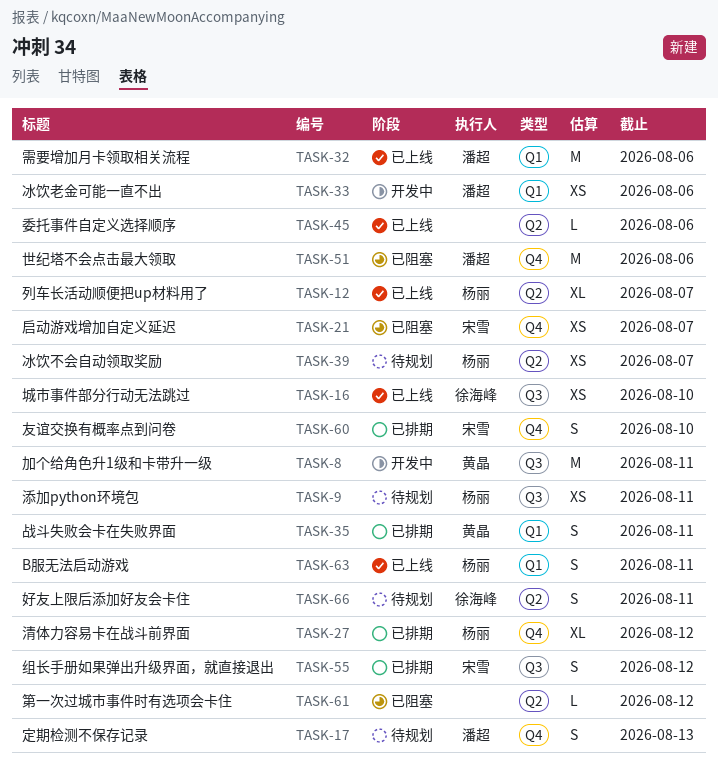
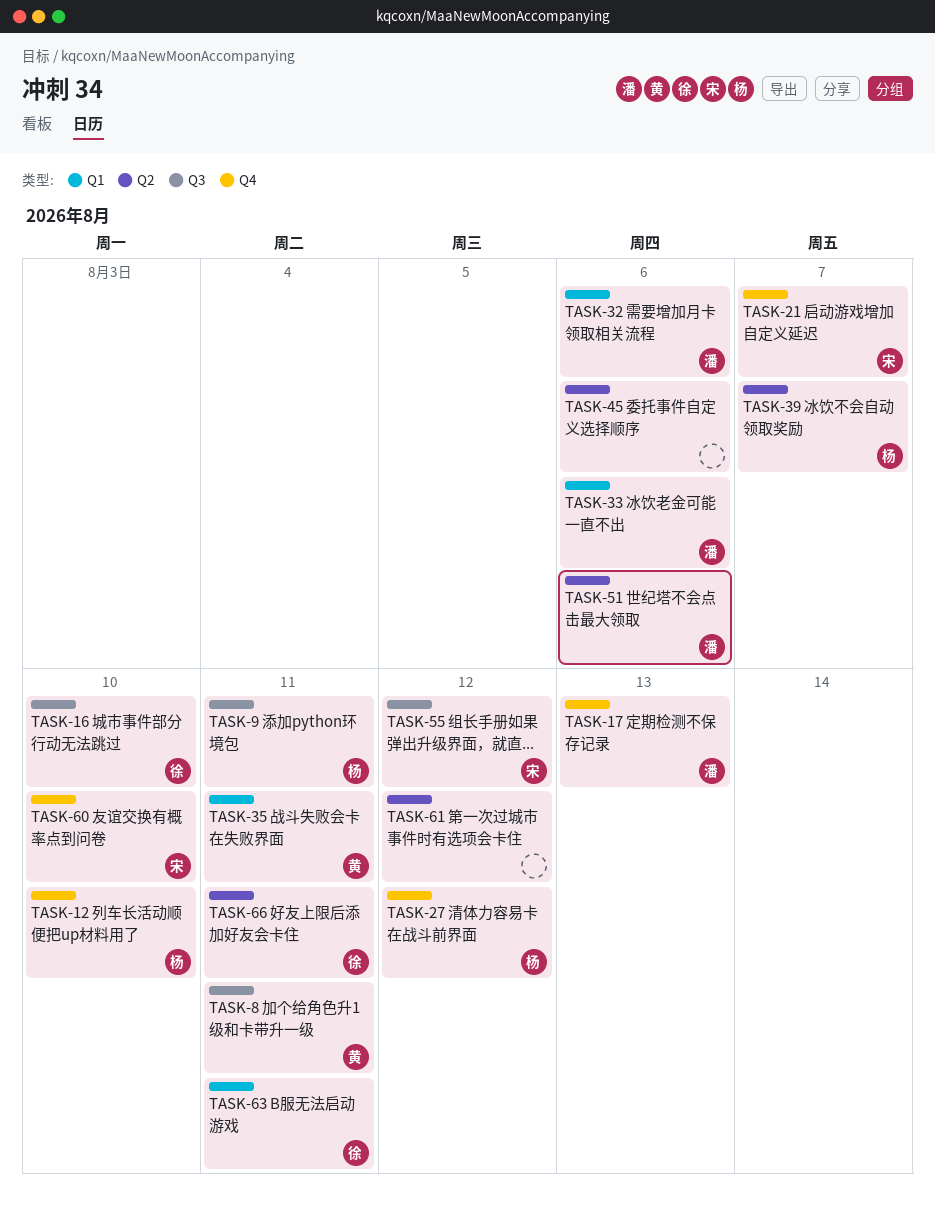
TASK-12, label: Q2 -> Q4
TASK-12, due: Aug 7 -> Aug 10
TASK-51, label: Q4 -> Q2
TASK-63, owner: 杨丽 -> 徐海峰

